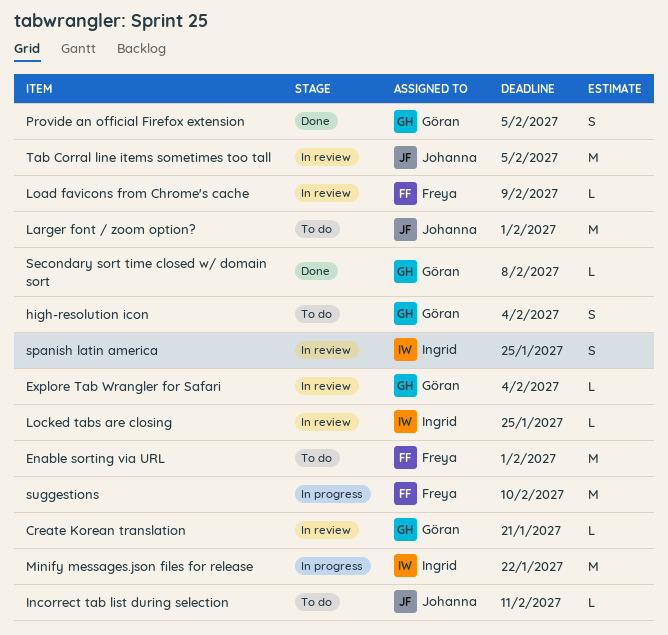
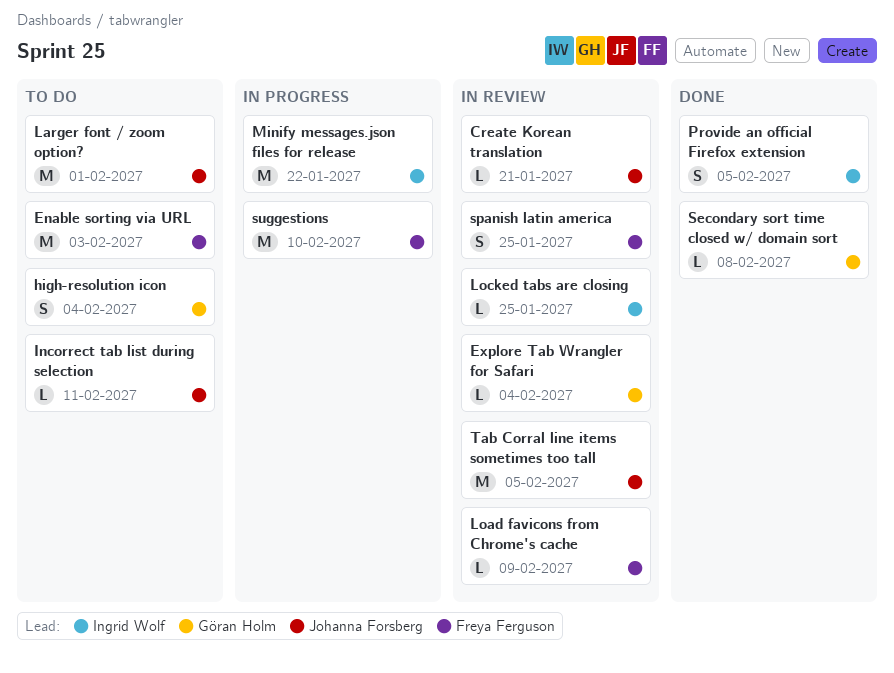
Create Korean translation, owner: Göran Holm -> Johanna Forsberg
Enable sorting via URL, due: Feb 1 -> Feb 3
Provide an official Firefox extension, owner: Göran Holm -> Ingrid Wolf
spanish latin america, owner: Ingrid Wolf -> Freya Ferguson

